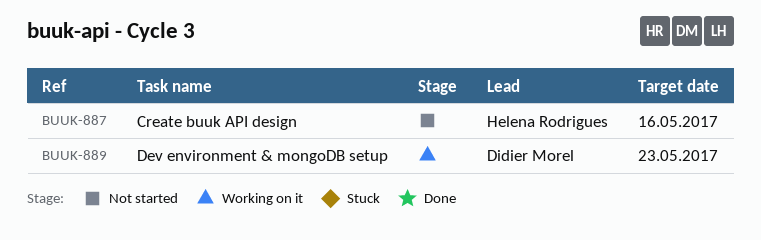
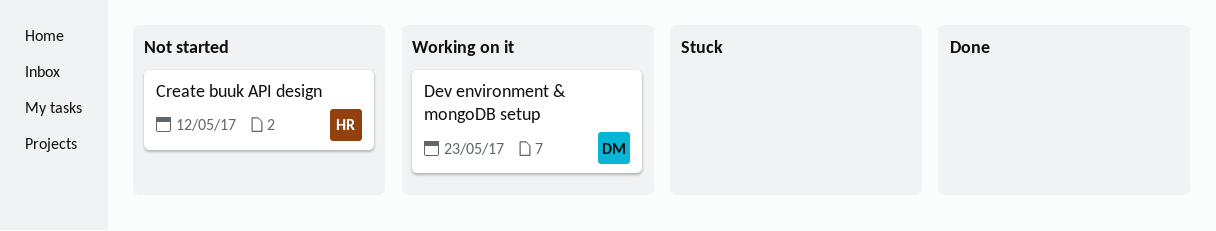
Create buuk API design, due: May 16 -> May 12

